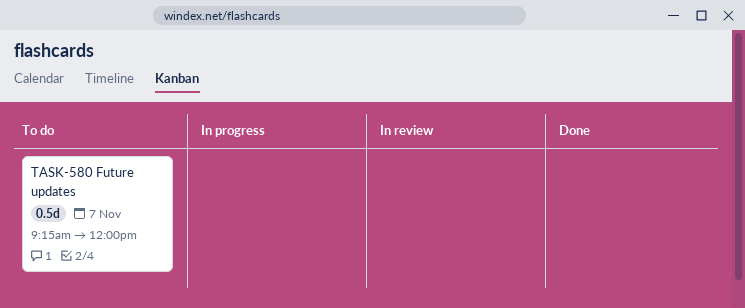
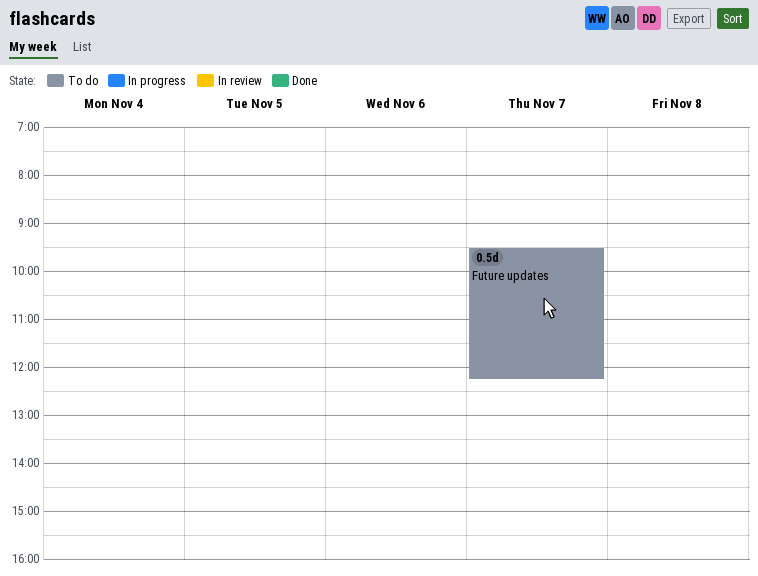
Future updates, begins: 09:15 -> 09:30
Future updates, ends: 12:00 -> 12:15

